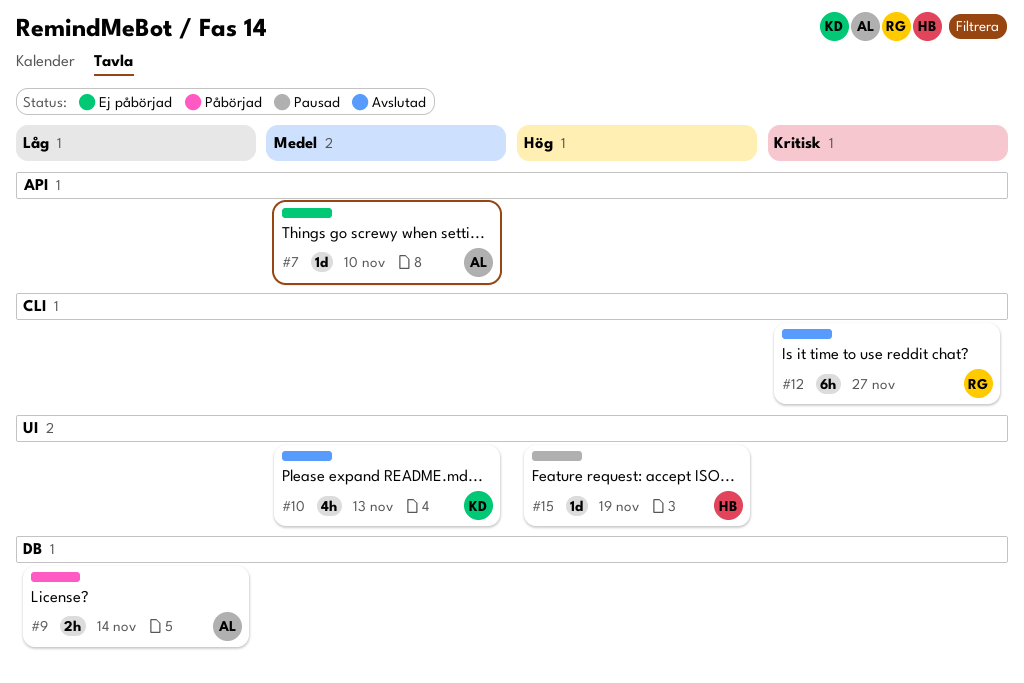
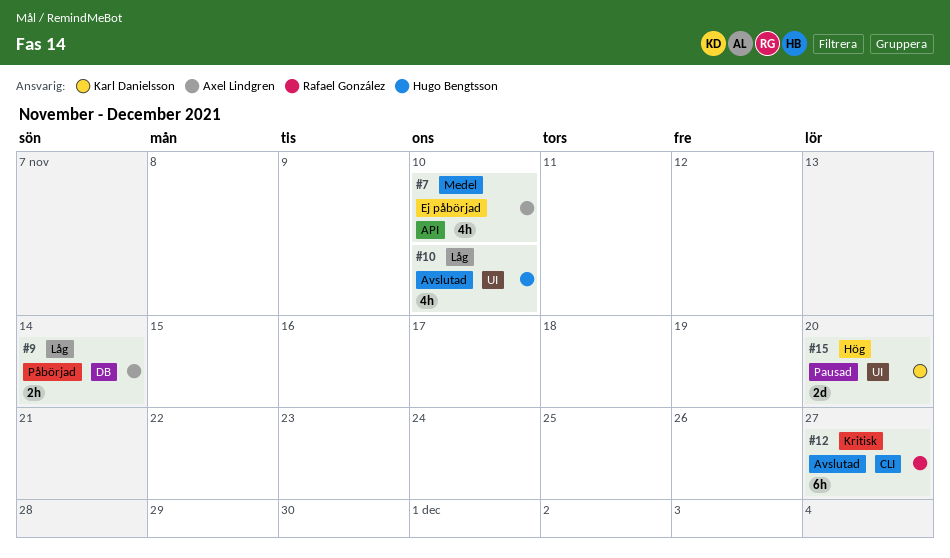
#7, estimate: 1d -> 4h
#10, owner: Karl Danielsson -> Hugo Bengtsson
#10, priority: Medel -> Låg
#10, due: Nov 13 -> Nov 10
#15, owner: Hugo Bengtsson -> Karl Danielsson
#15, estimate: 1d -> 2d
#15, due: Nov 19 -> Nov 20

